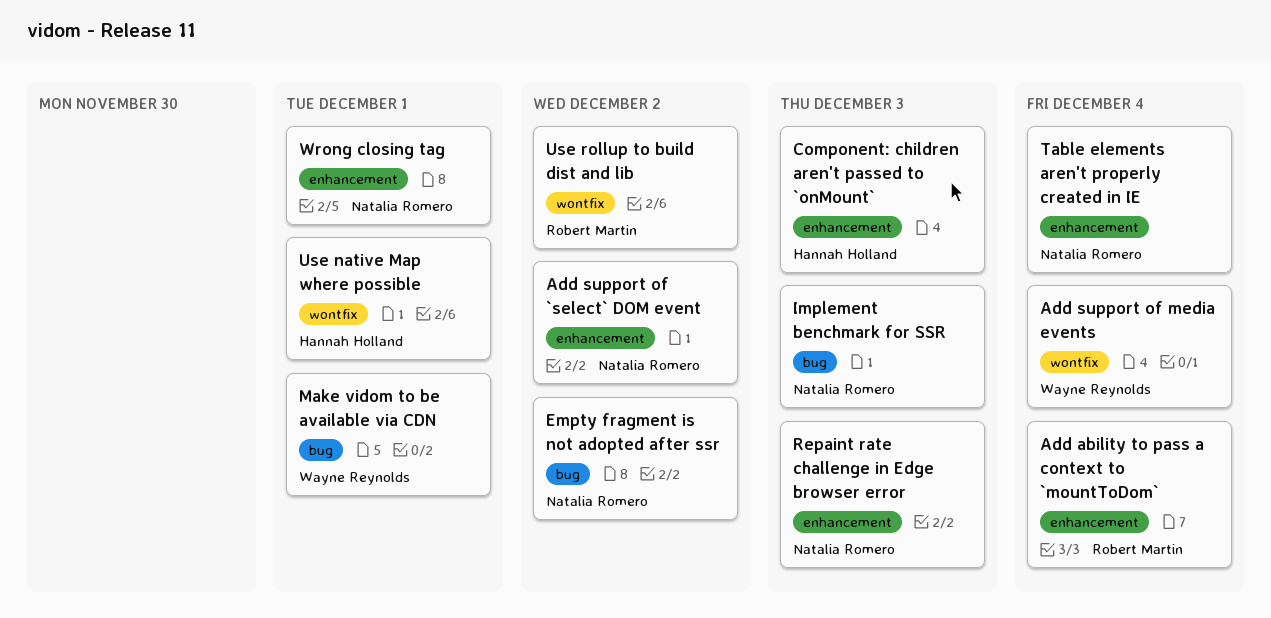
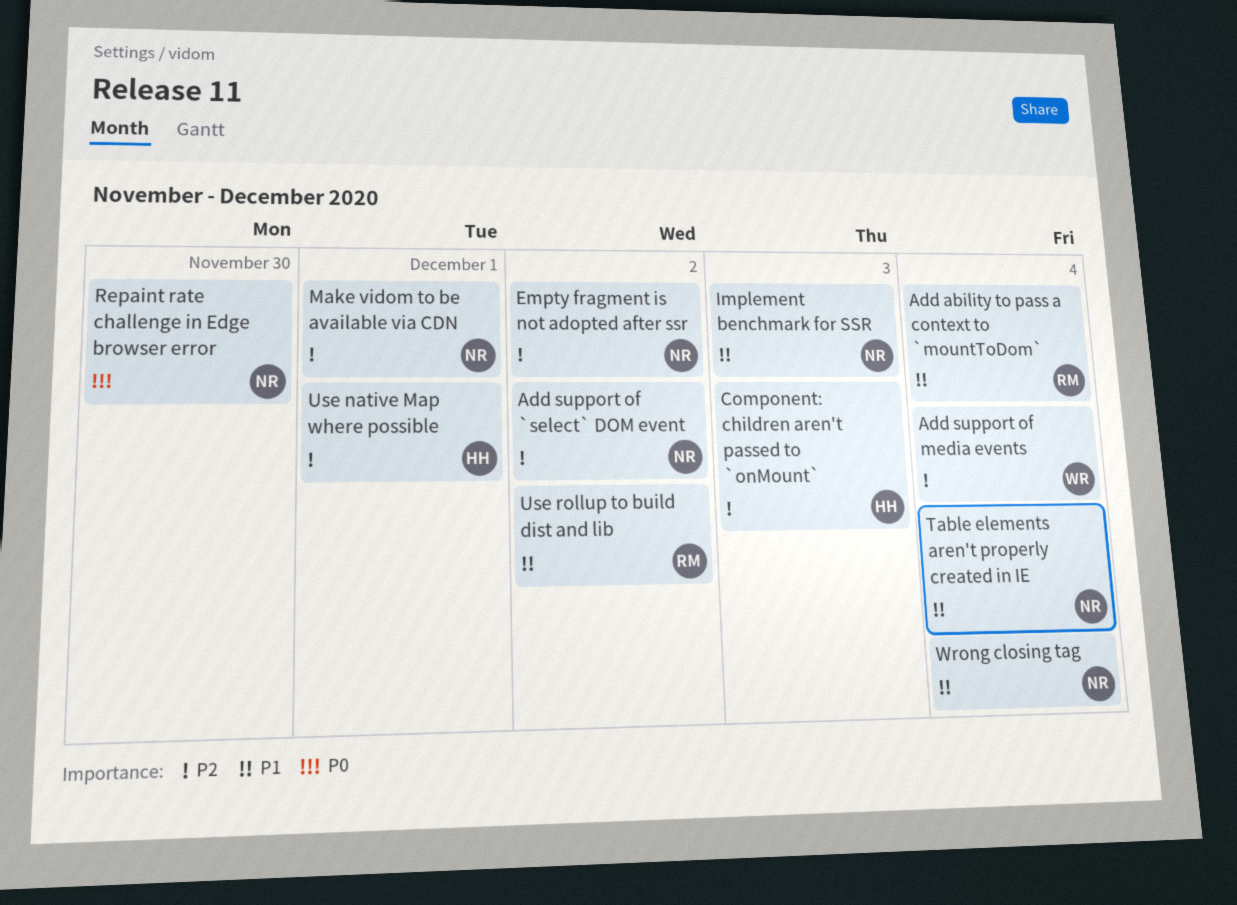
Make vidom to be available via CDN, owner: Wayne Reynolds -> Natalia Romero
Repaint rate challenge in Edge browser error, due: Dec 3 -> Nov 30
Wrong closing tag, due: Dec 1 -> Dec 4

